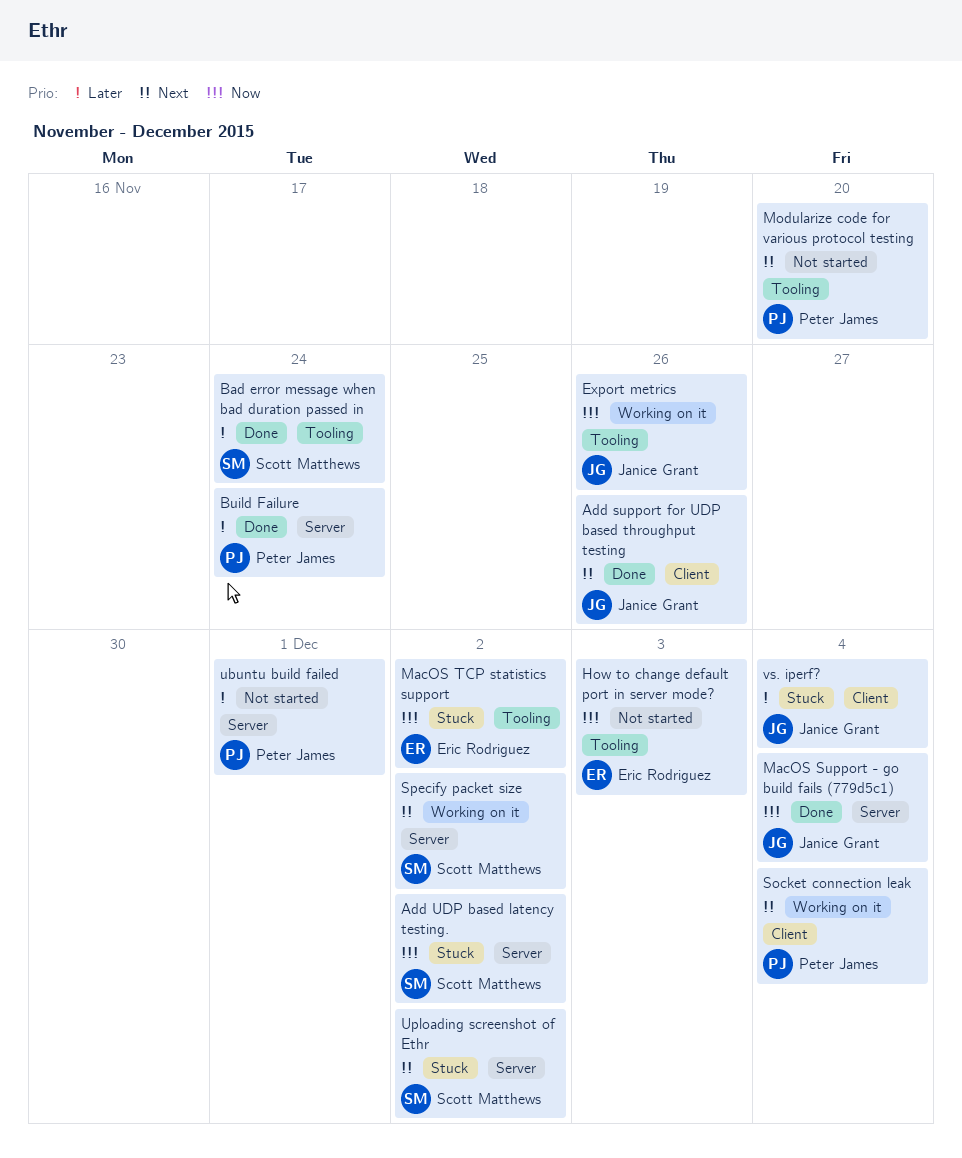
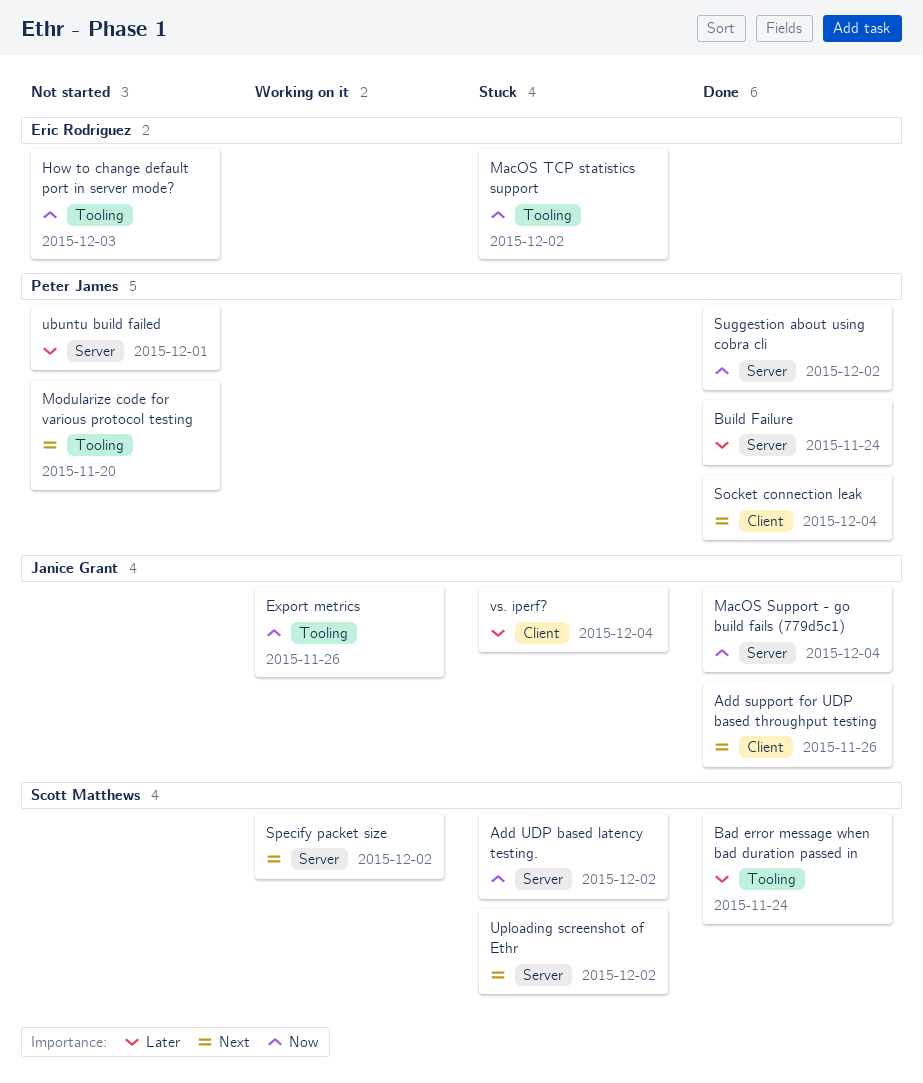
Socket connection leak, status: Working on it -> Done
Suggestion about using cobra cli: none -> present

